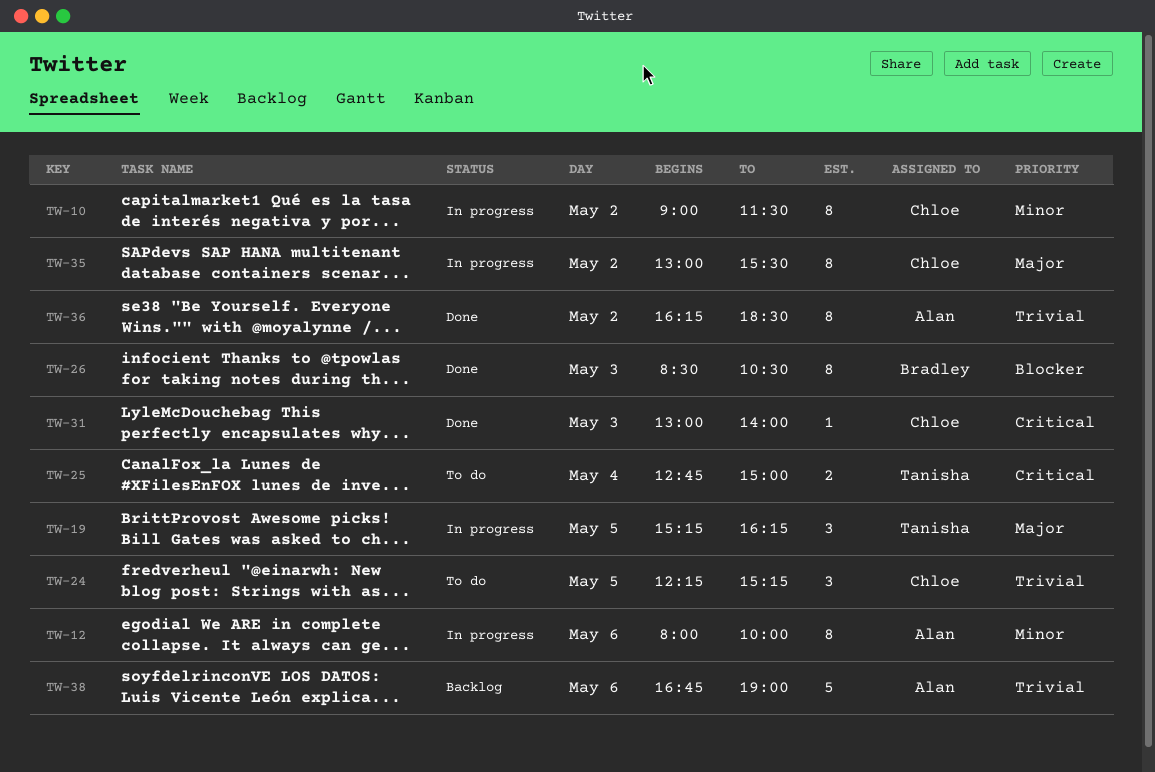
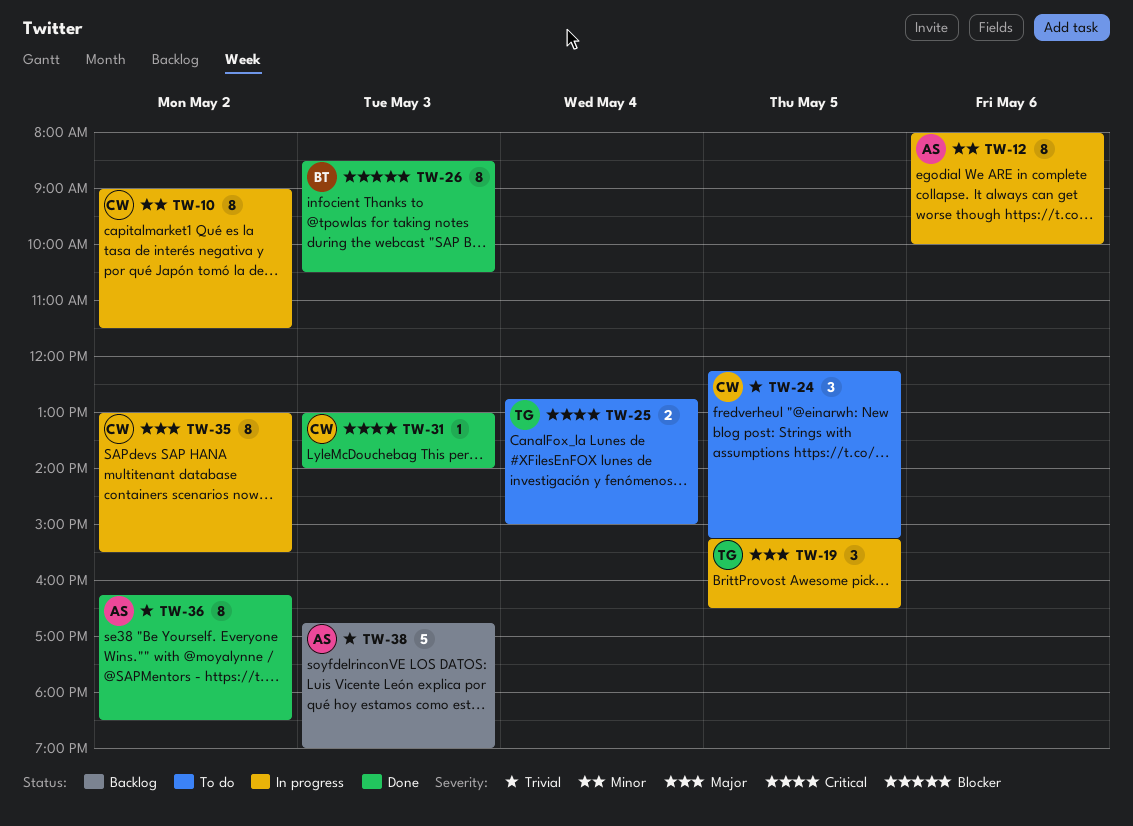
TW-19, ends: 16:15 -> 16:30
TW-38, day: May 6 -> May 3

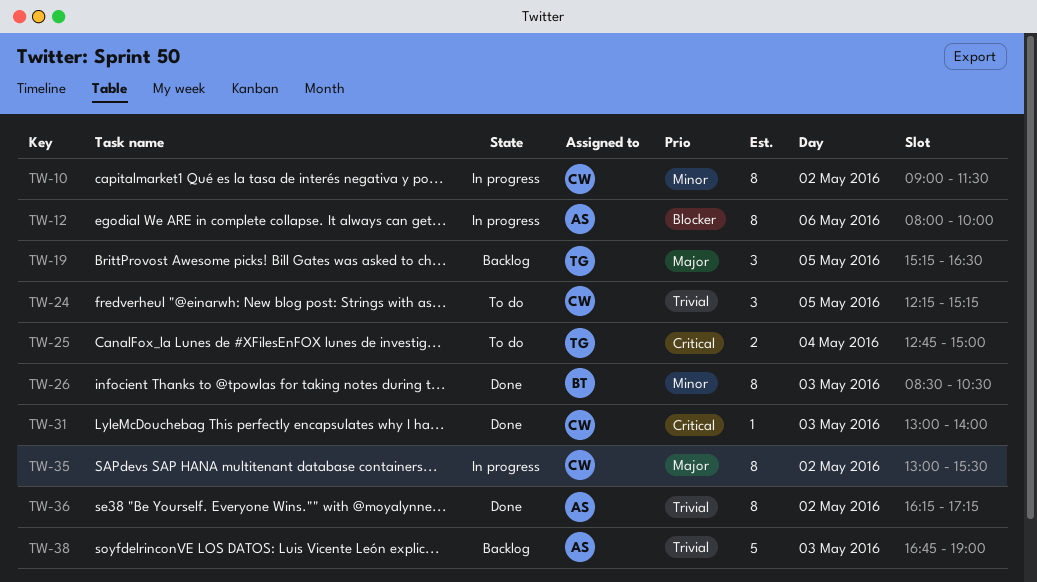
TW-12, priority: Minor -> Blocker
TW-19, status: In progress -> Backlog
TW-26, priority: Blocker -> Minor
TW-36, ends: 18:30 -> 17:15

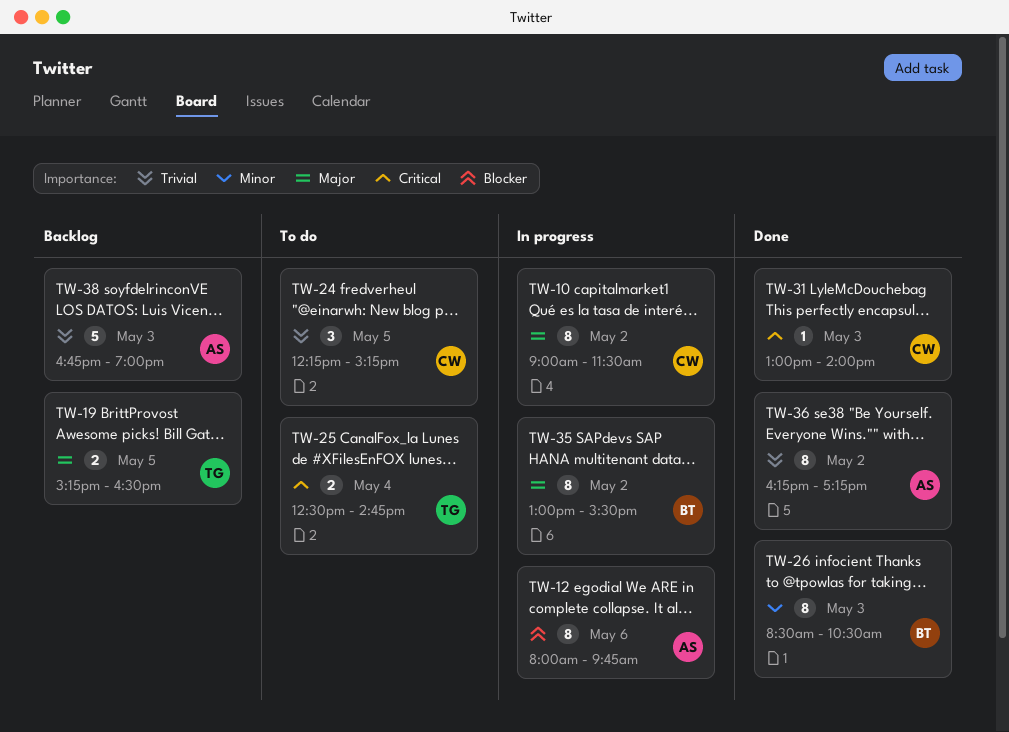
TW-10, priority: Minor -> Major
TW-12, ends: 10:00 -> 09:45
TW-19, estimate: 3 -> 2
TW-25, begins: 12:45 -> 12:30
TW-25, ends: 15:00 -> 14:45
TW-35, owner: CW -> BT

